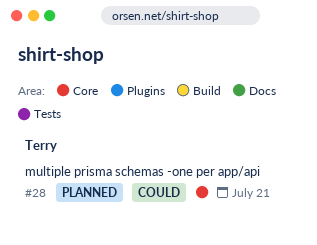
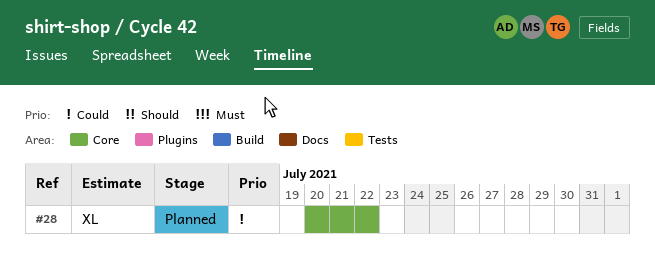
#28, due: Jul 21 -> Jul 22

